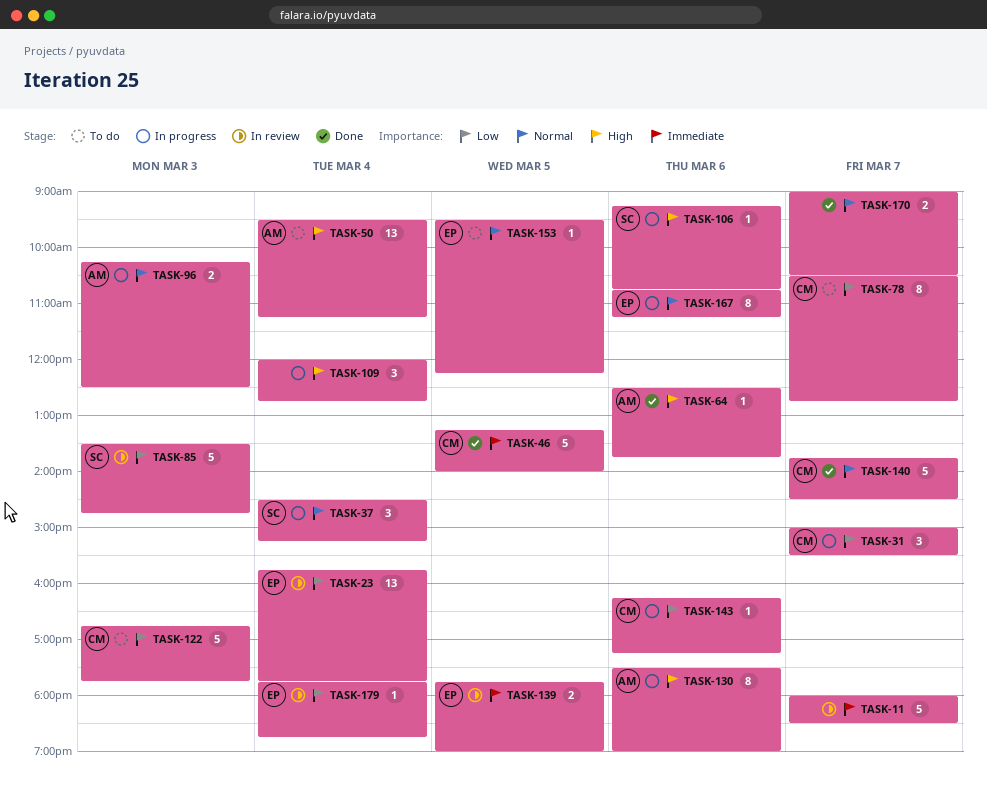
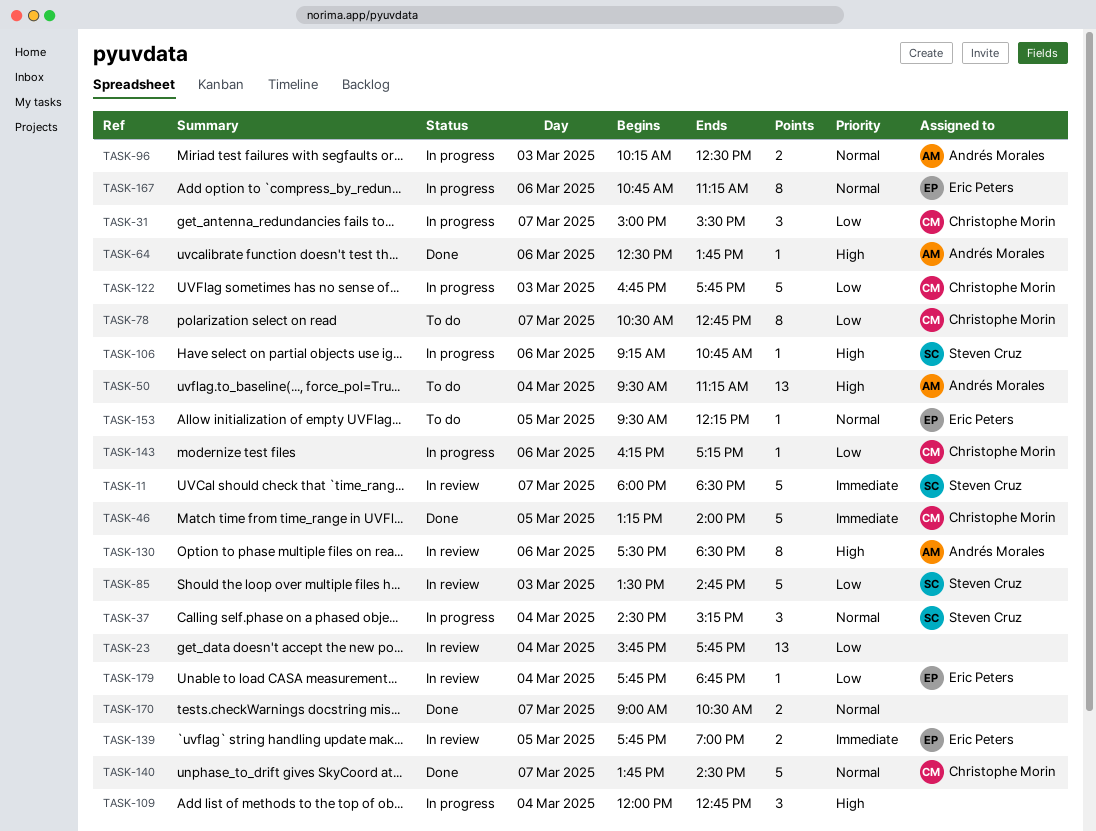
TASK-11, owner: none -> Steven Cruz
TASK-23, owner: Eric Peters -> none
TASK-122, status: To do -> In progress
TASK-130, status: In progress -> In review
TASK-130, ends: 19:00 -> 18:30

